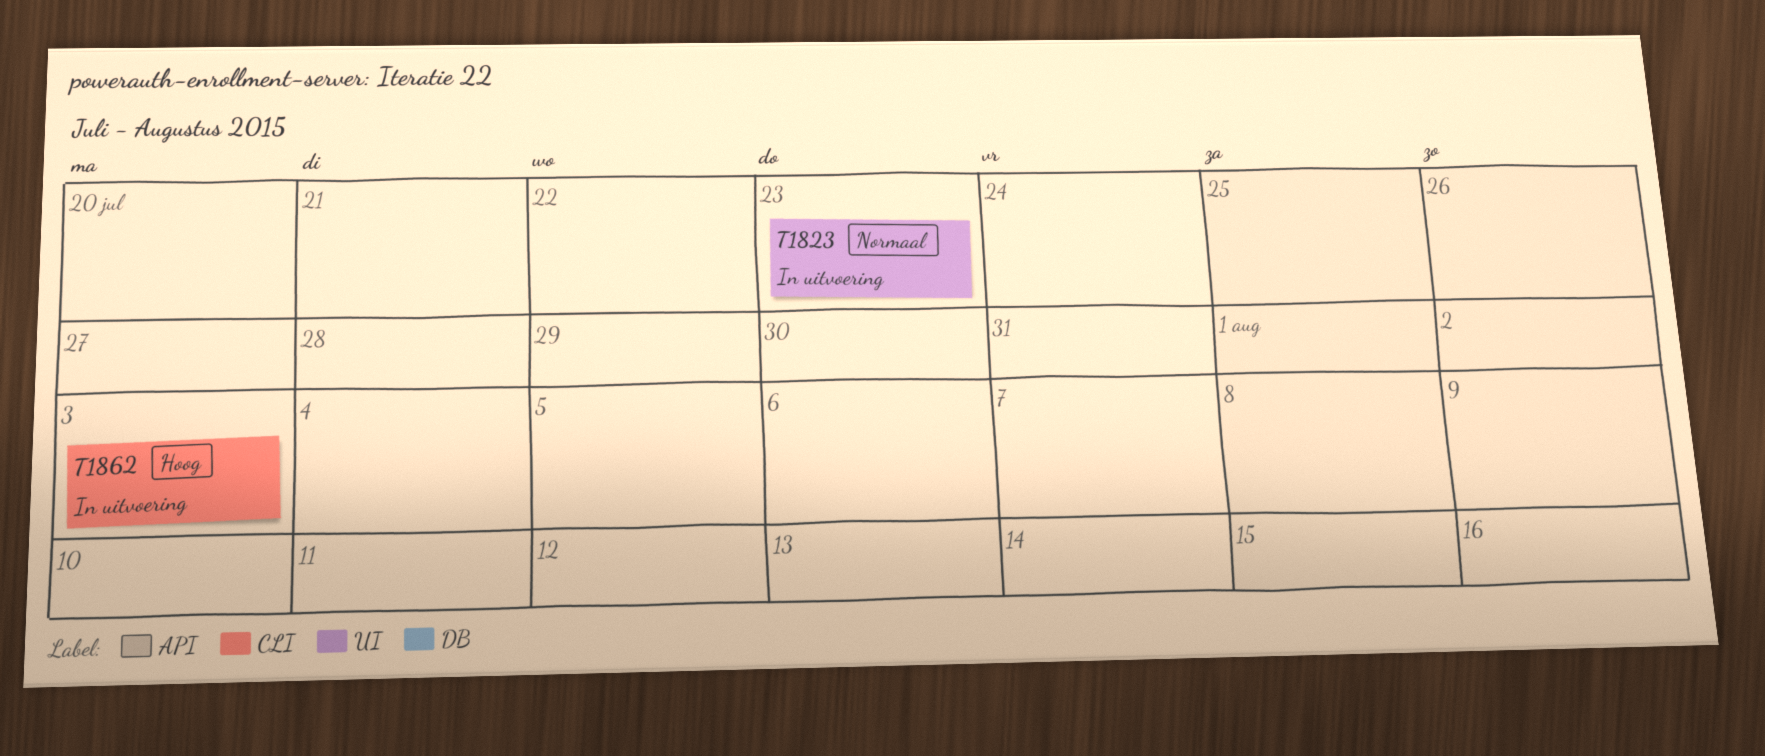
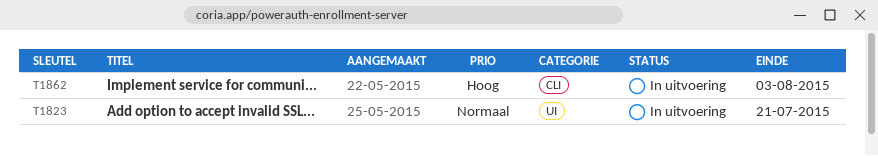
T1823, due: Jul 23 -> Jul 21

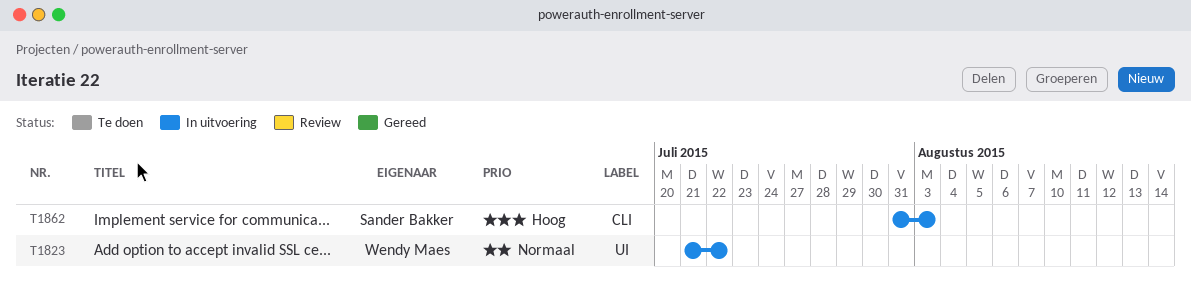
T1823, due: Jul 21 -> Jul 22

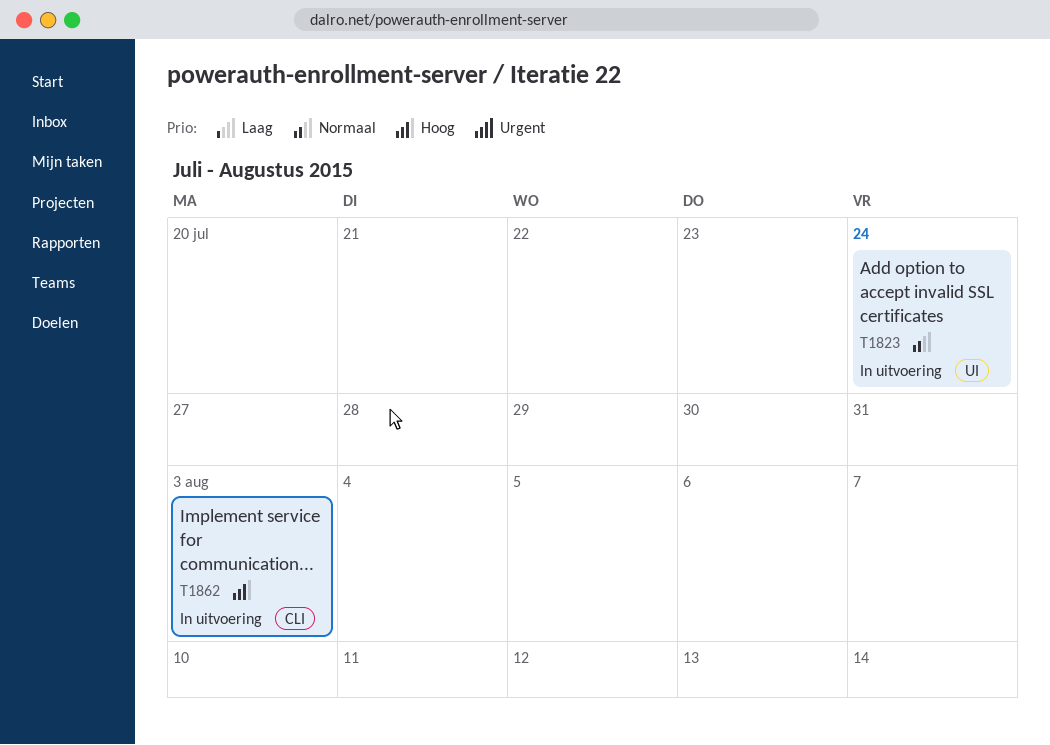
T1823, due: Jul 22 -> Jul 24

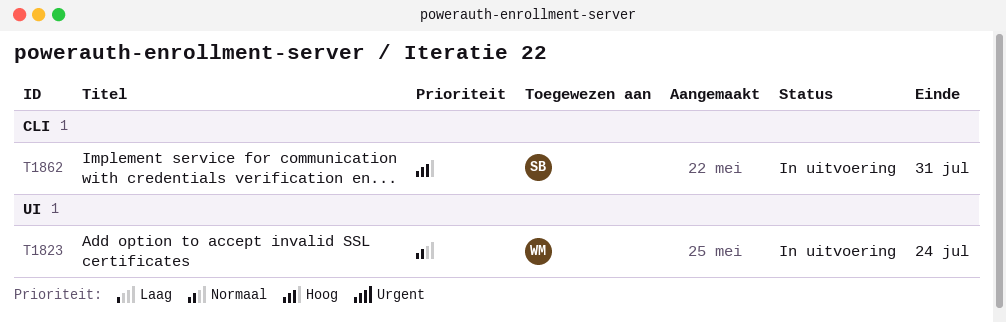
T1862, due: Aug 3 -> Jul 31

